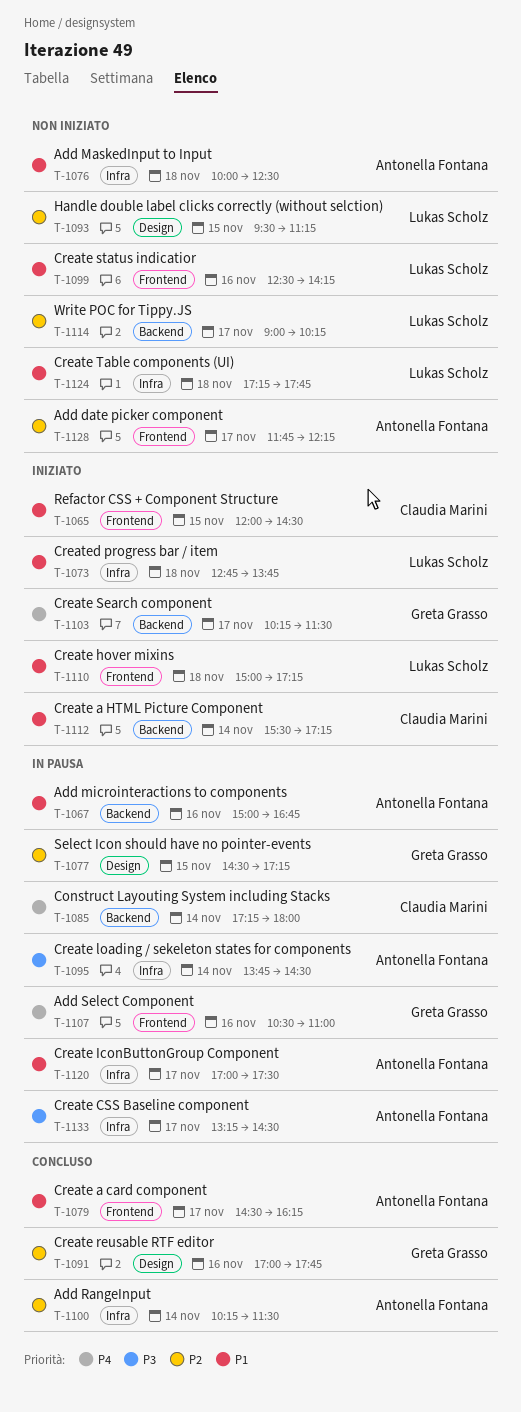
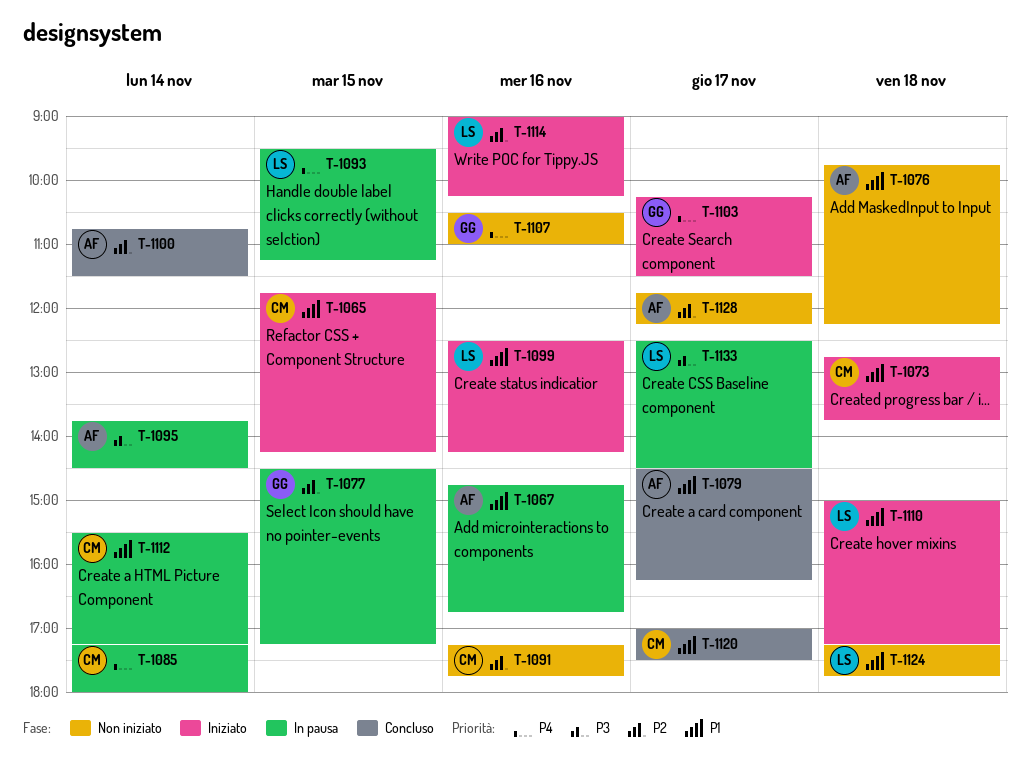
T-1065, begins: 12:00 -> 11:45
T-1065, ends: 14:30 -> 14:15
T-1067, begins: 15:00 -> 14:45
T-1073, owner: Lukas Scholz -> Claudia Marini
T-1076, begins: 10:00 -> 09:45
T-1076, ends: 12:30 -> 12:15
T-1091, status: Concluso -> Non iniziato
T-1091, owner: Greta Grasso -> Claudia Marini
T-1091, begins: 17:00 -> 17:15
T-1093, status: Non iniziato -> In pausa
T-1093, priority: P2 -> P4
T-1099, status: Non iniziato -> Iniziato
T-1100, begins: 10:15 -> 10:45
T-1107, status: In pausa -> Non iniziato
T-1112, status: Iniziato -> In pausa
T-1114, status: Non iniziato -> Iniziato
T-1114, day: Nov 17 -> Nov 16
T-1120, status: In pausa -> Concluso
T-1120, owner: Antonella Fontana -> Claudia Marini
T-1133, owner: Antonella Fontana -> Lukas Scholz
T-1133, begins: 13:15 -> 12:30

